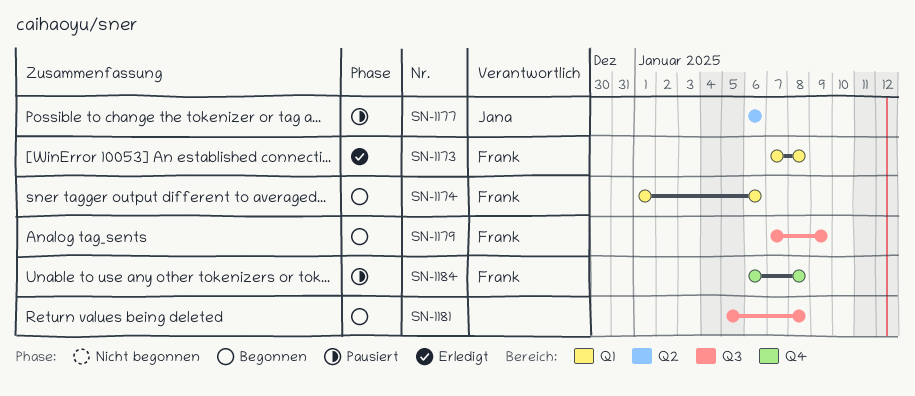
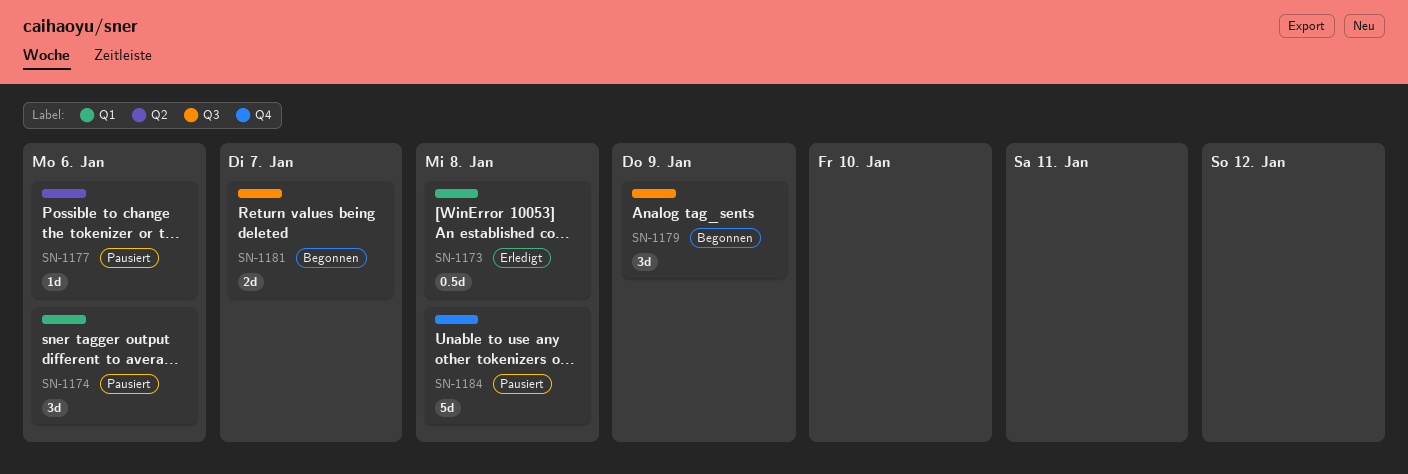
SN-1174, status: Begonnen -> Pausiert
SN-1181, due: Jan 8 -> Jan 7

